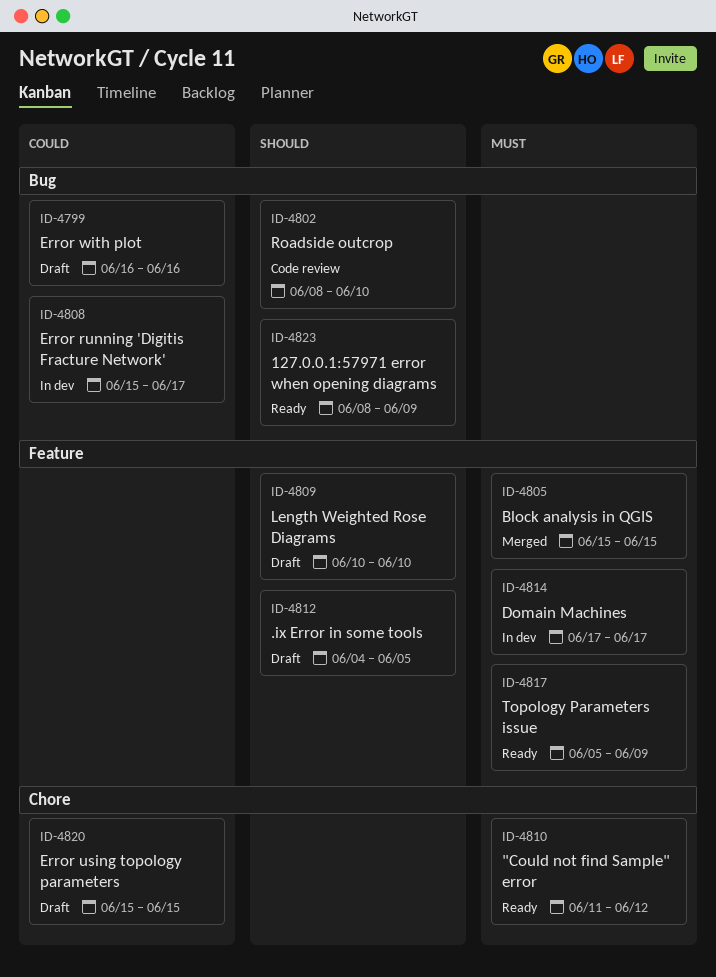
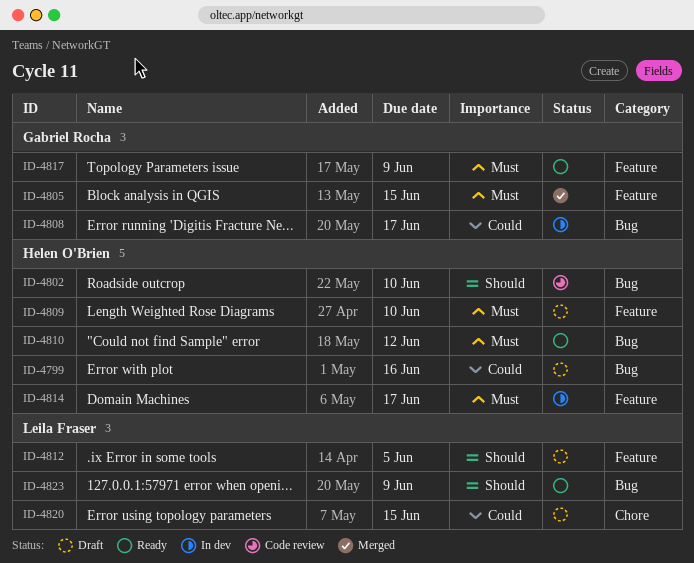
ID-4809, priority: Should -> Must
ID-4810, label: Chore -> Bug

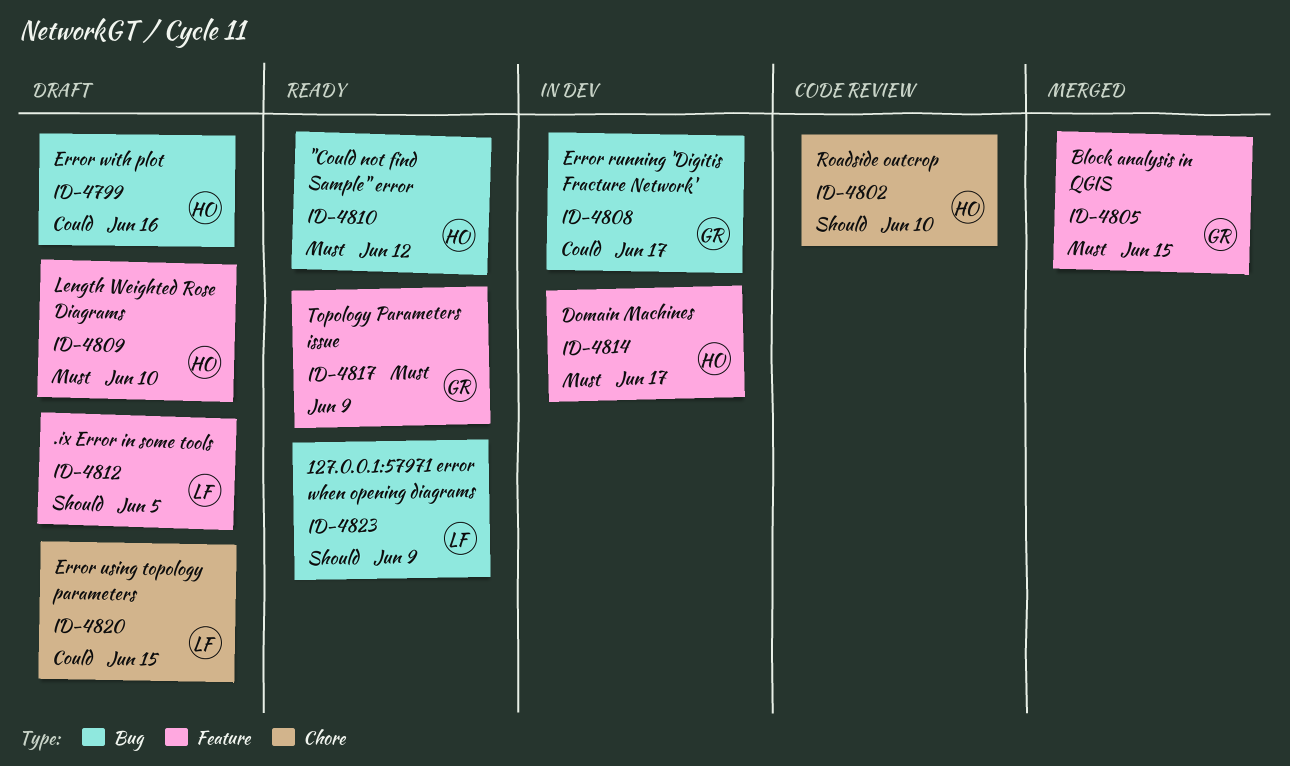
ID-4802, label: Bug -> Chore

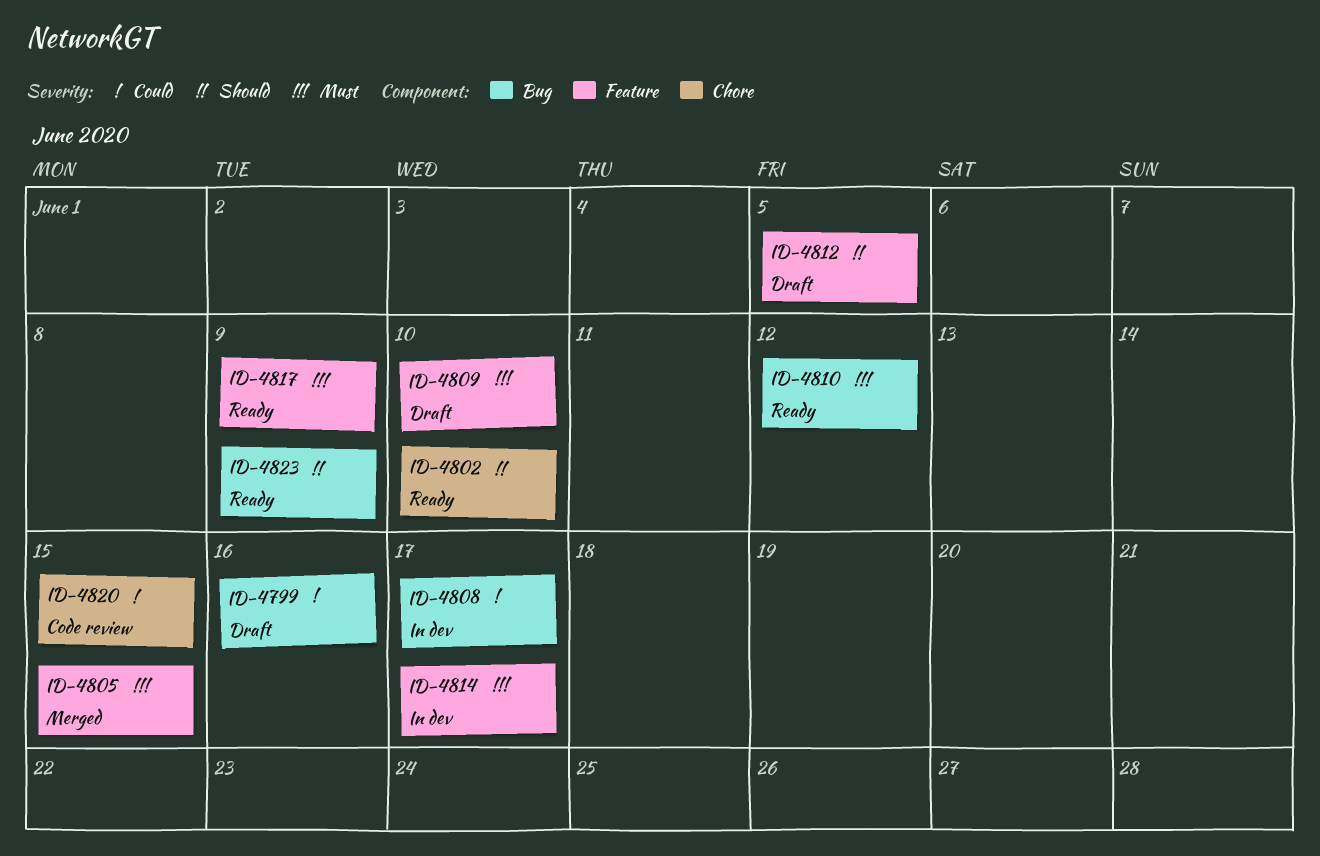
ID-4802, status: Code review -> Ready
ID-4820, status: Draft -> Code review

